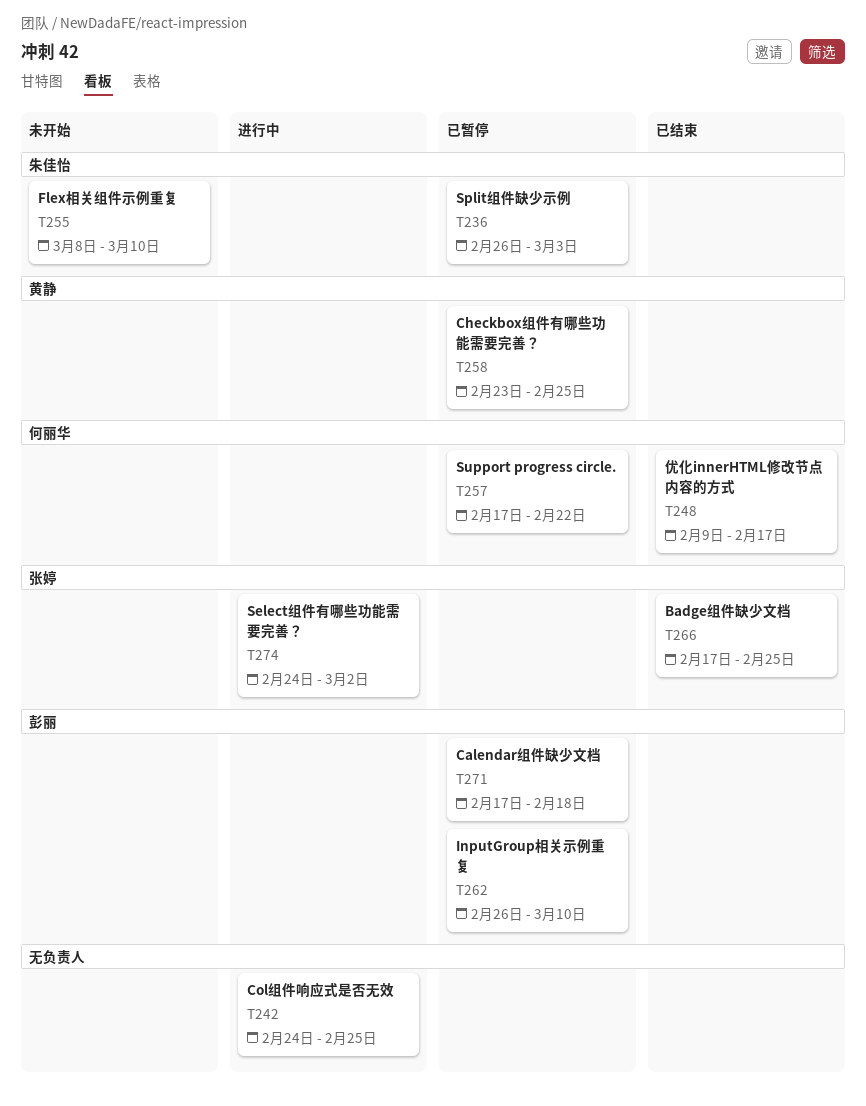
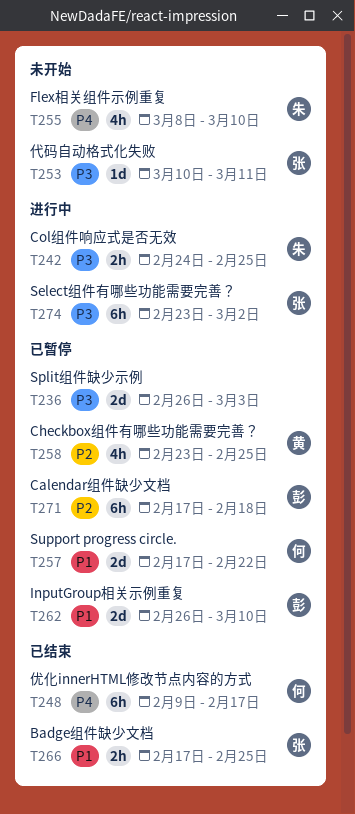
T236, owner: 朱佳怡 -> none
T242, owner: none -> 朱佳怡
T253: none -> present
T274, start: Feb 24 -> Feb 23

